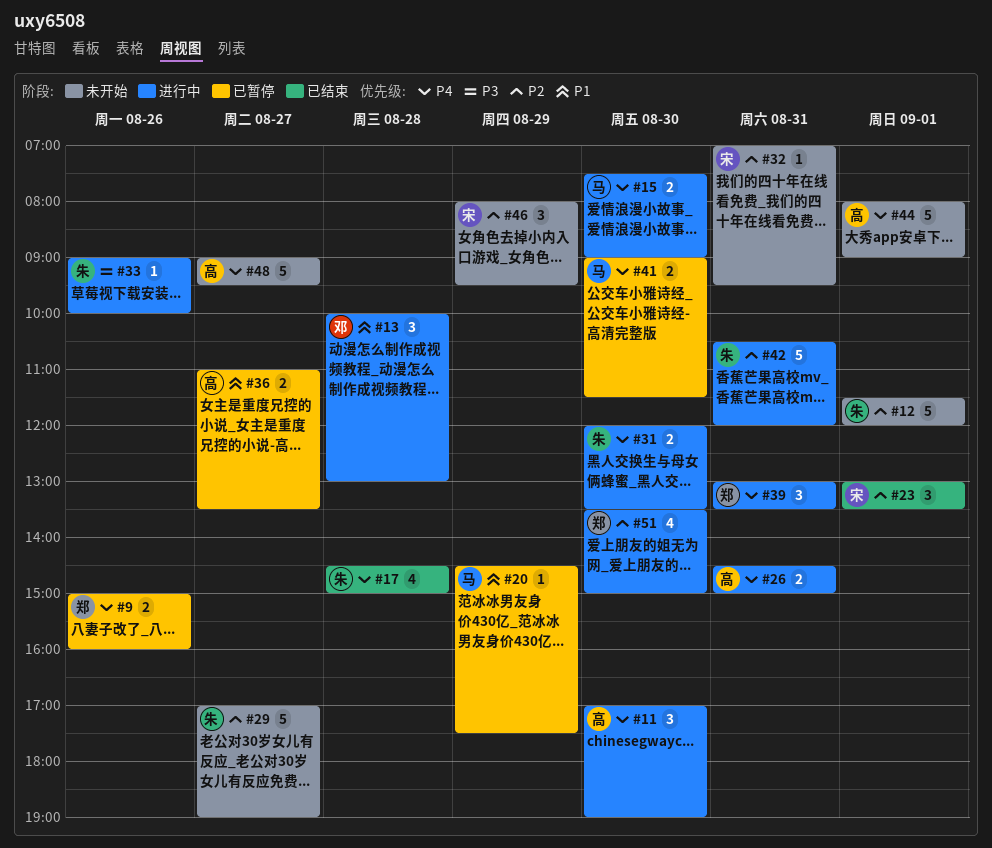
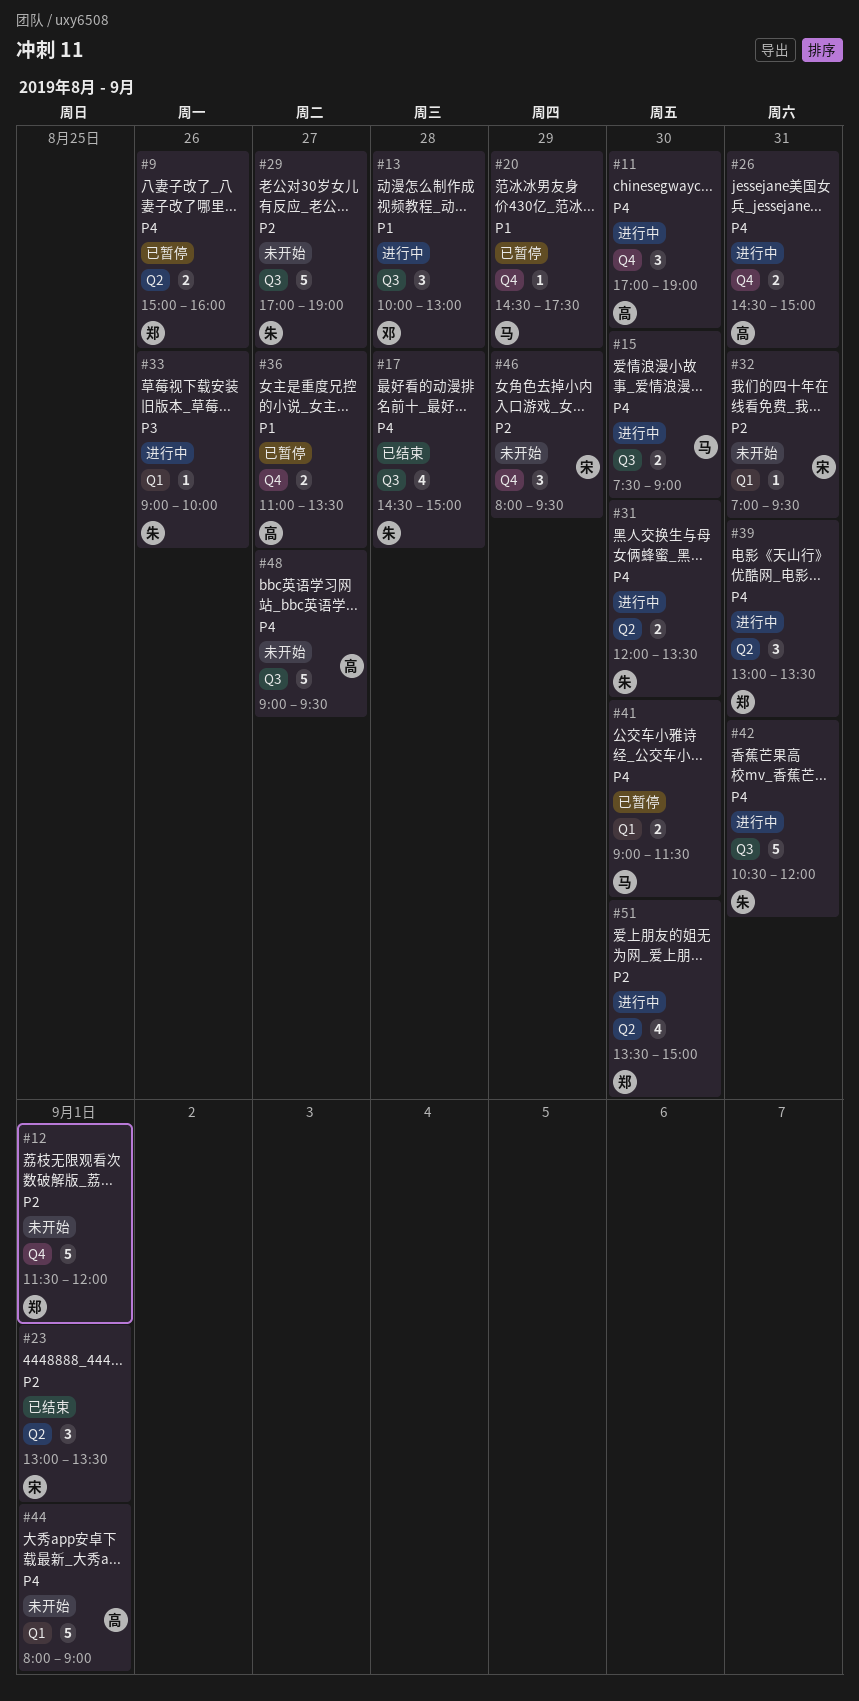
#12, owner: 朱 -> 郑
#42, priority: P2 -> P4

